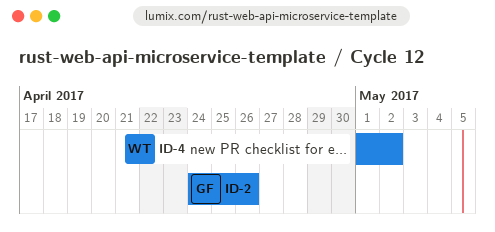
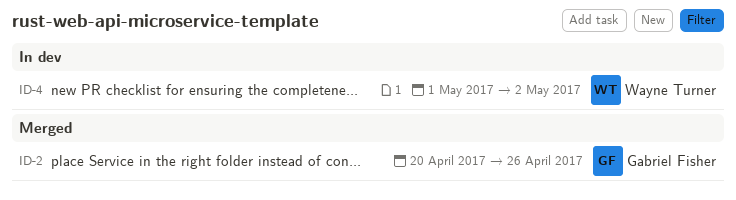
ID-2, start: Apr 24 -> Apr 20

